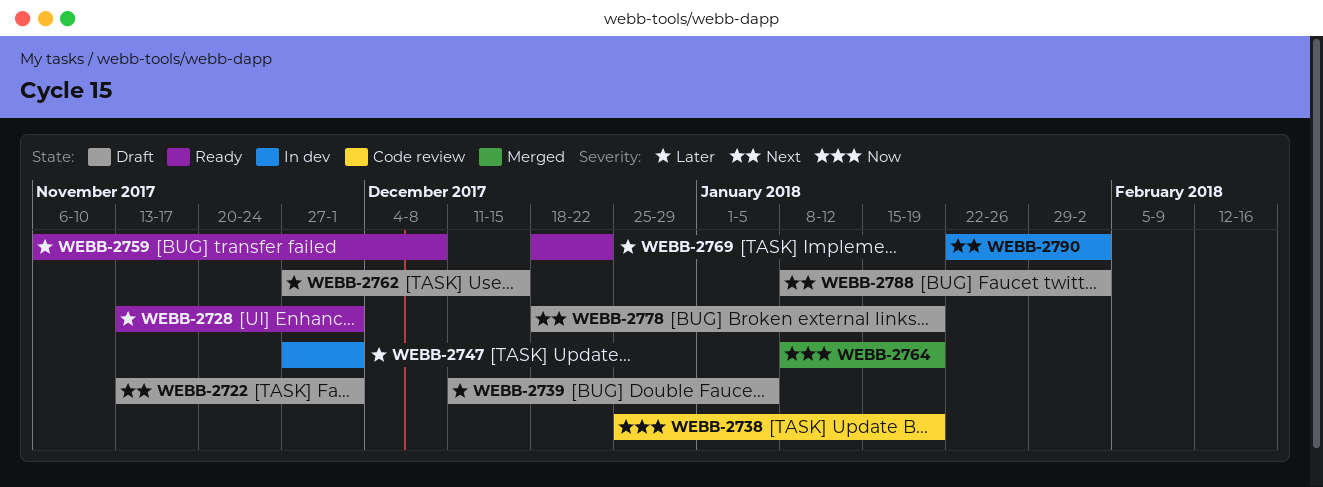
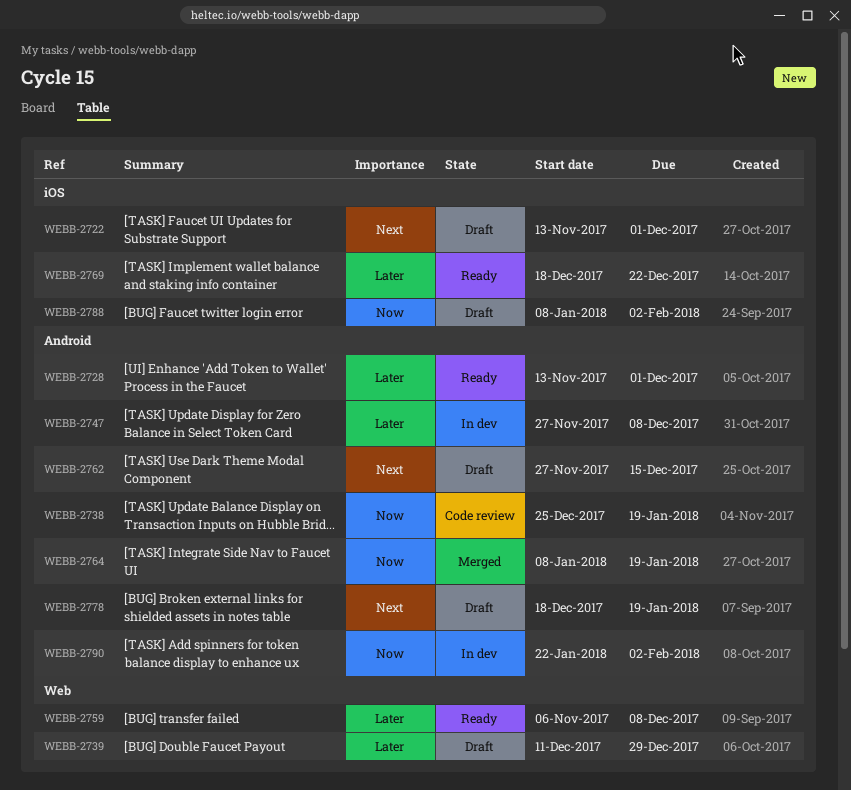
WEBB-2739, due: Jan 5 -> Dec 29
WEBB-2747, due: Dec 1 -> Dec 8
WEBB-2762, priority: Later -> Next
WEBB-2788, priority: Next -> Now
WEBB-2790, priority: Next -> Now

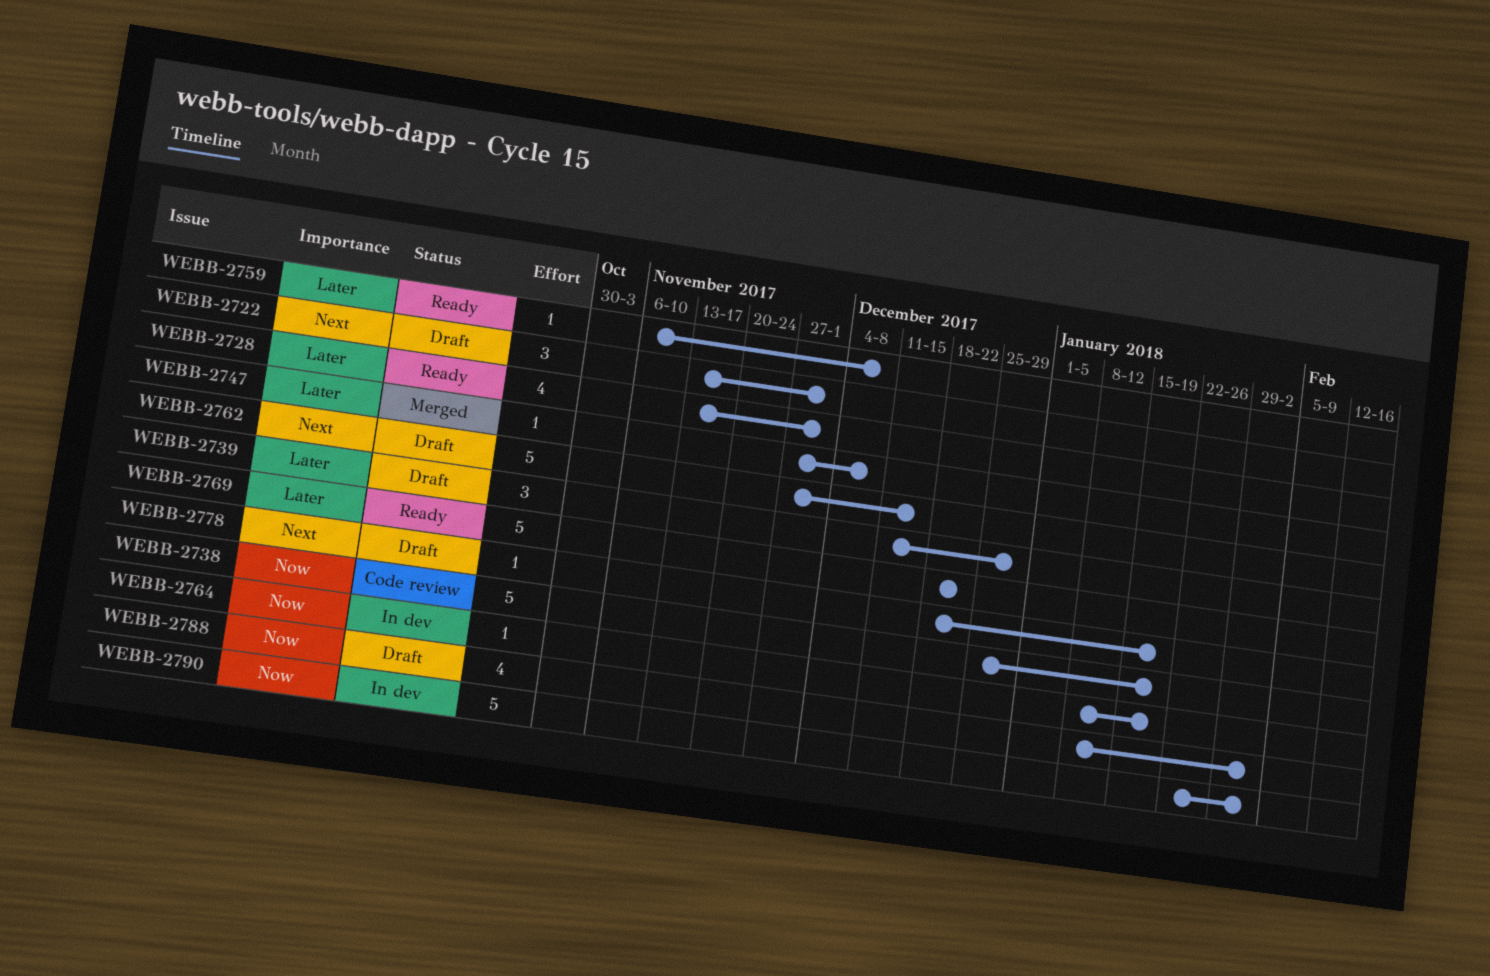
WEBB-2747, status: In dev -> Merged
WEBB-2764, status: Merged -> In dev

